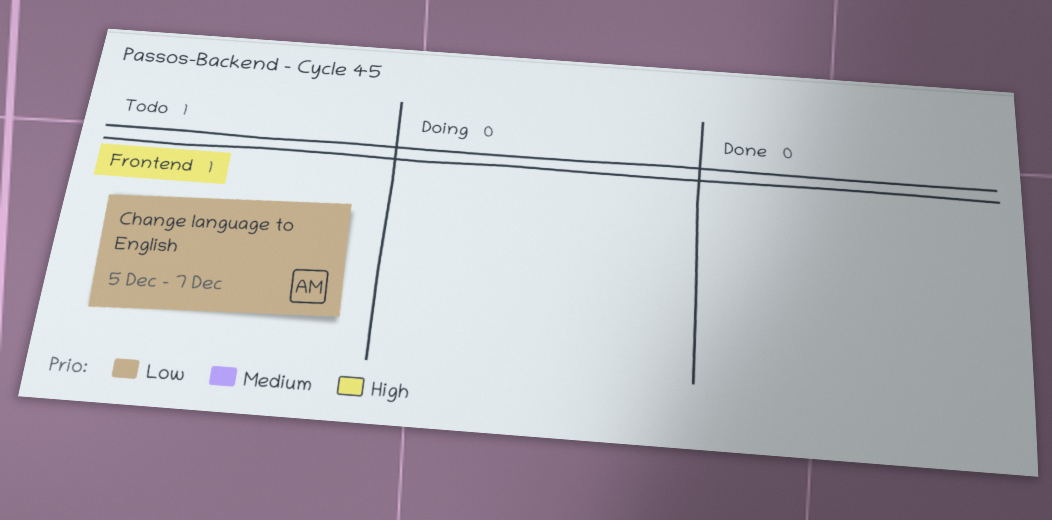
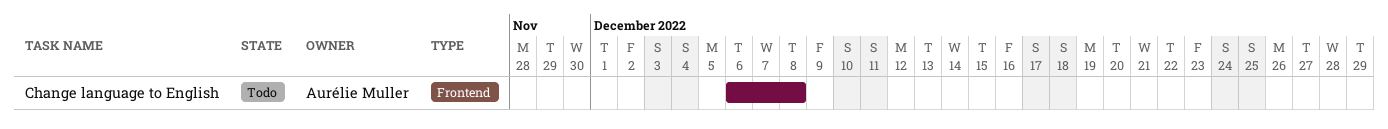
Change language to English, start: Dec 5 -> Dec 6
Change language to English, due: Dec 7 -> Dec 8

